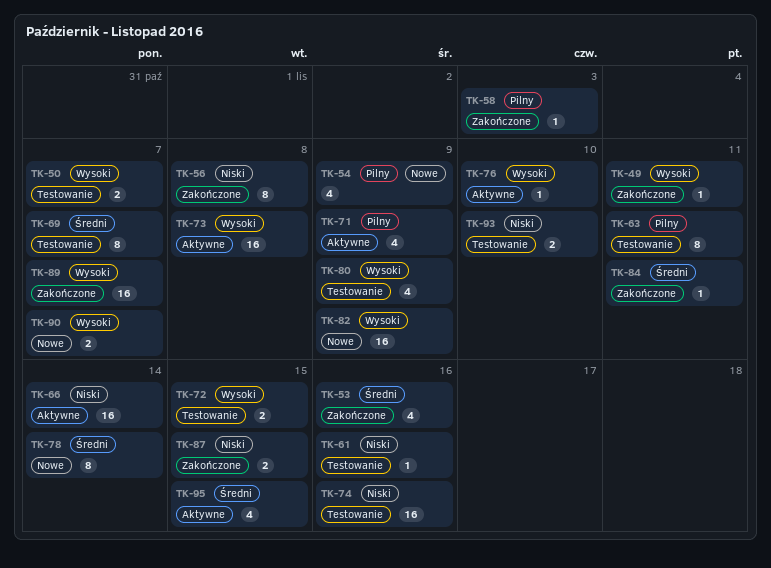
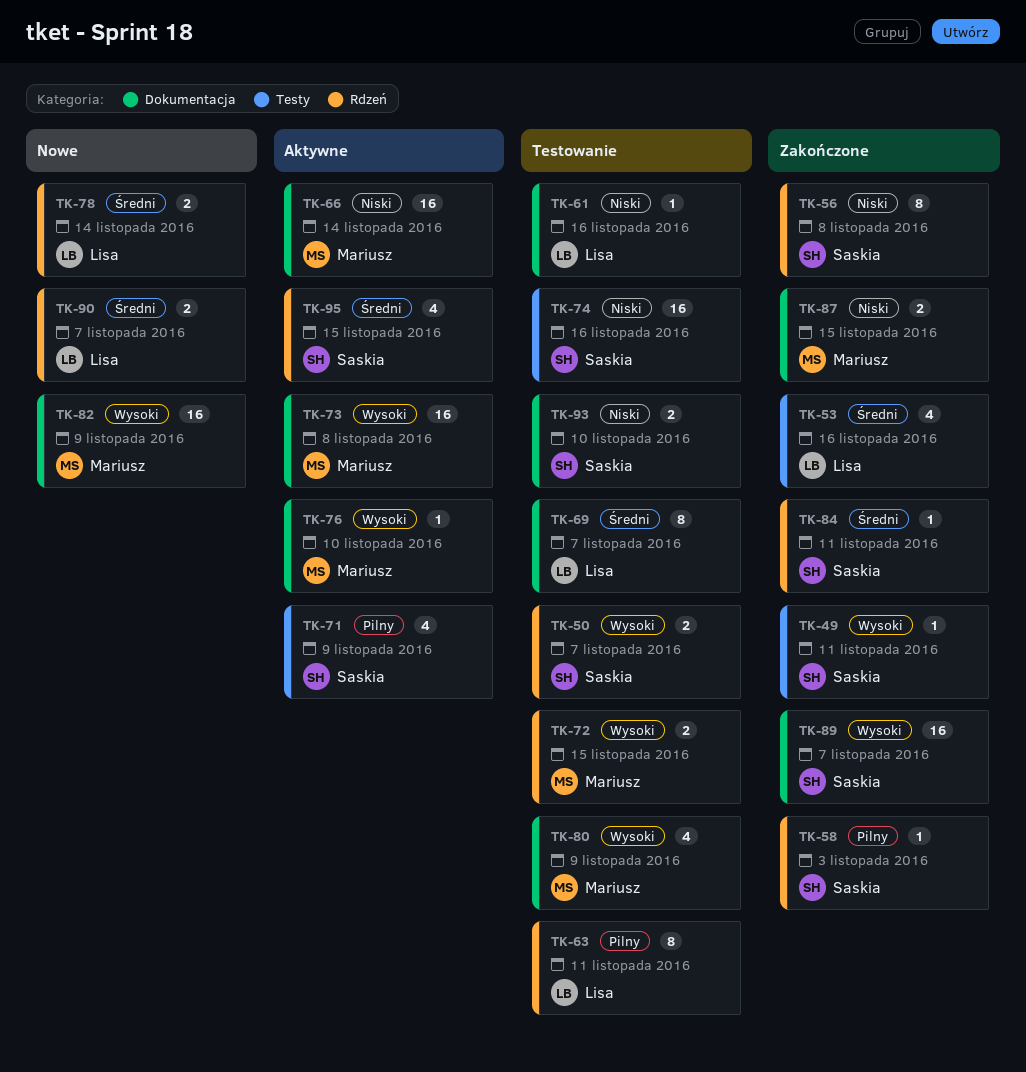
TK-54: present -> none
TK-78, estimate: 8 -> 2
TK-90, priority: Wysoki -> Średni

